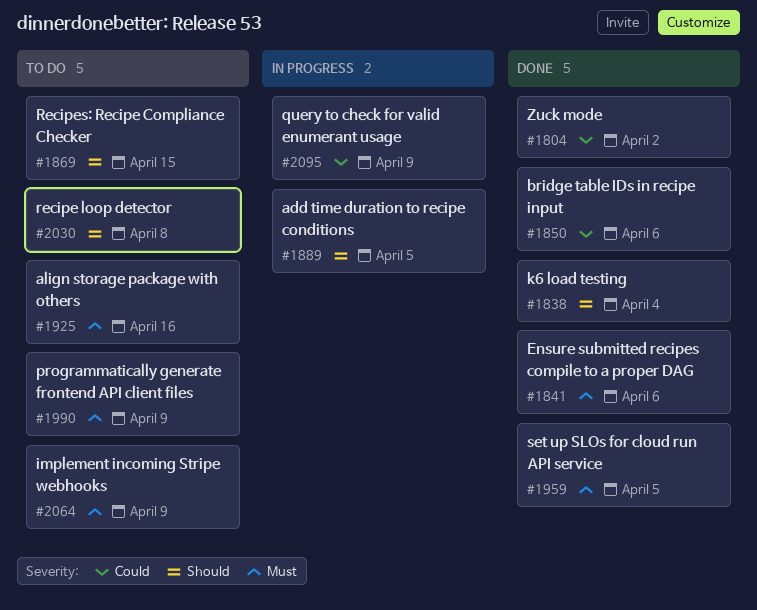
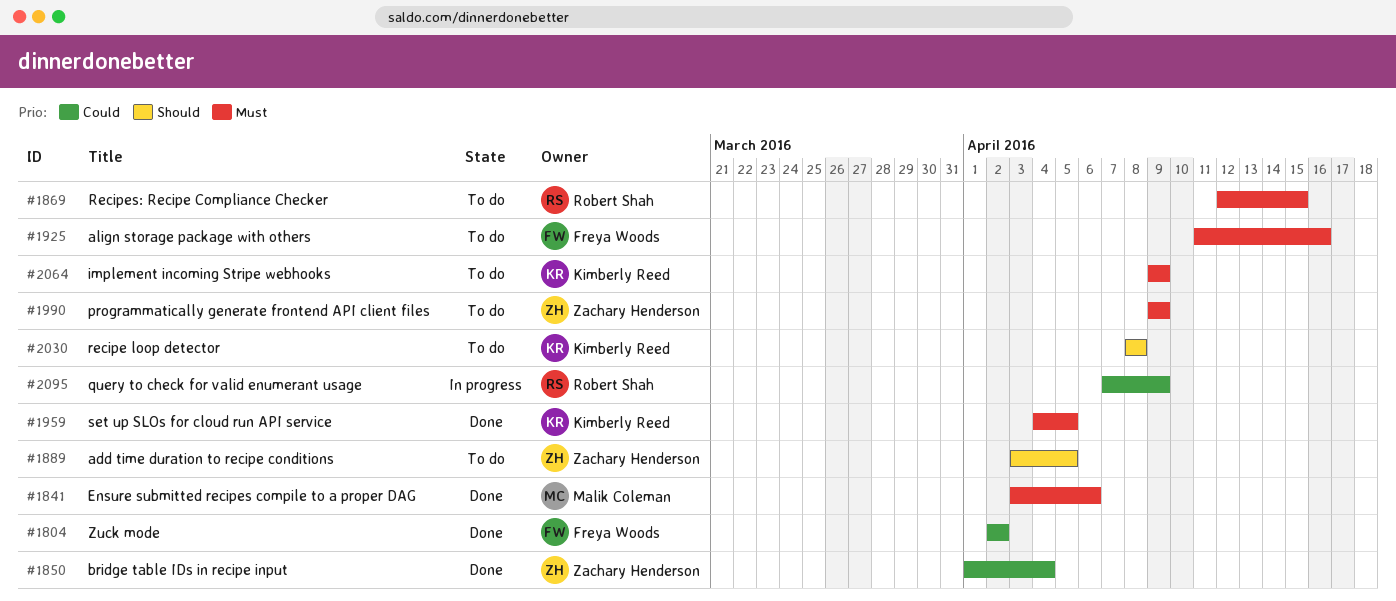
#1838: present -> none
#1850, due: Apr 6 -> Apr 4
#1869, priority: Should -> Must
#1889, status: In progress -> To do

